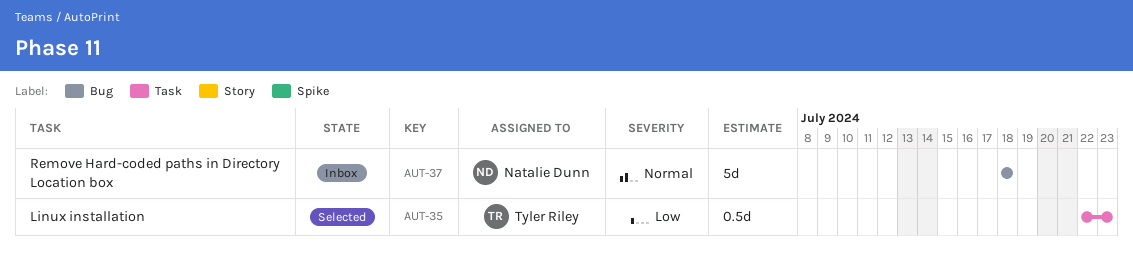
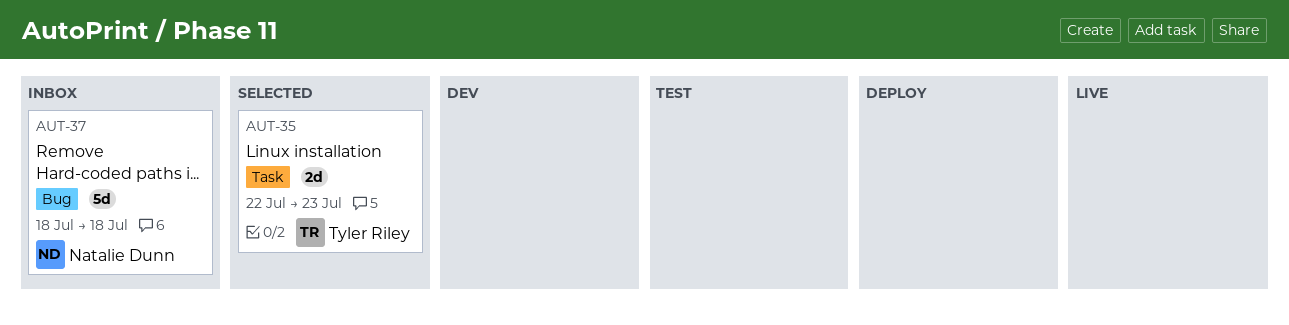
AUT-35, estimate: 0.5d -> 2d

